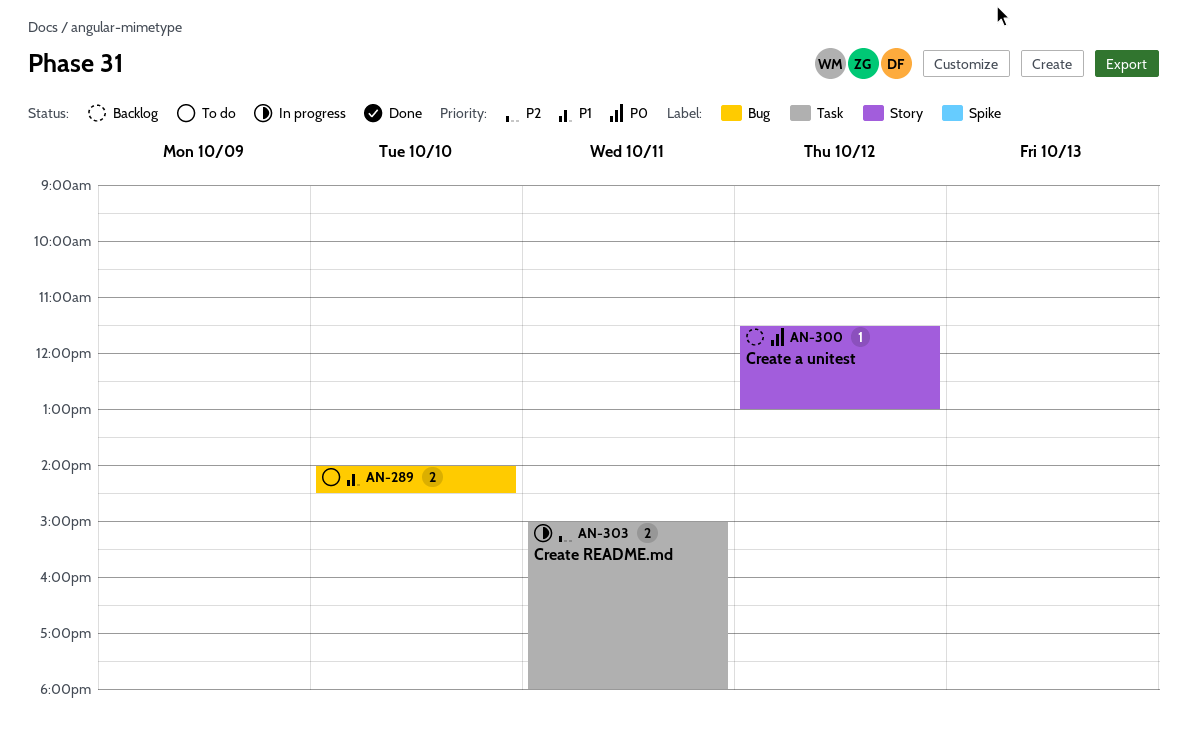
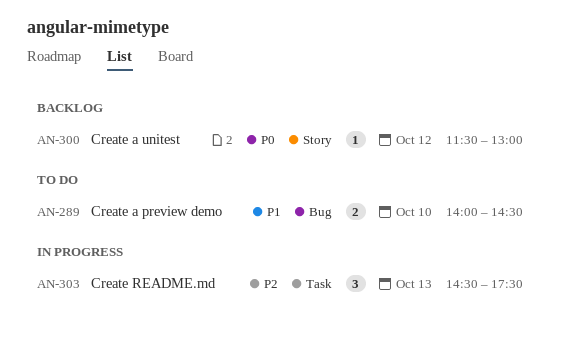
AN-303, estimate: 2 -> 3
AN-303, day: Oct 11 -> Oct 13
AN-303, begins: 15:00 -> 14:30
AN-303, ends: 18:00 -> 17:30

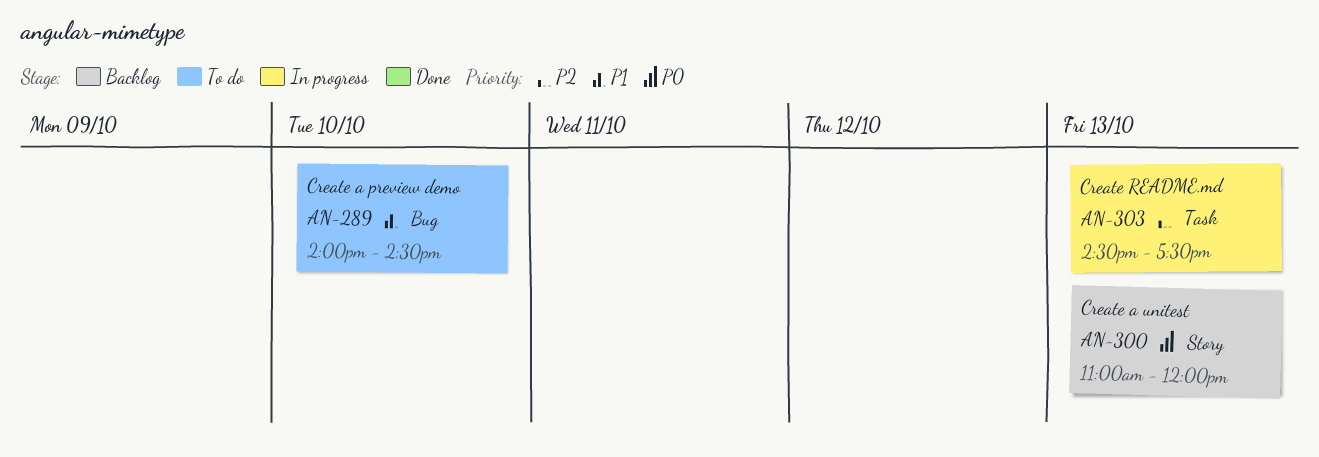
AN-300, day: Oct 12 -> Oct 13
AN-300, begins: 11:30 -> 11:00
AN-300, ends: 13:00 -> 12:00

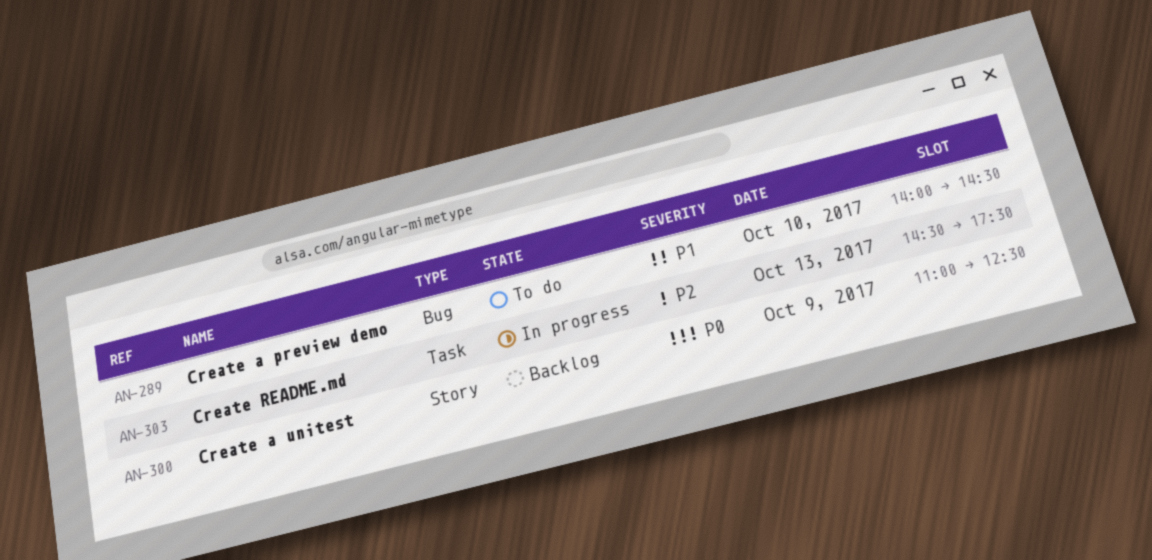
AN-300, day: Oct 13 -> Oct 9
AN-300, ends: 12:00 -> 12:30

